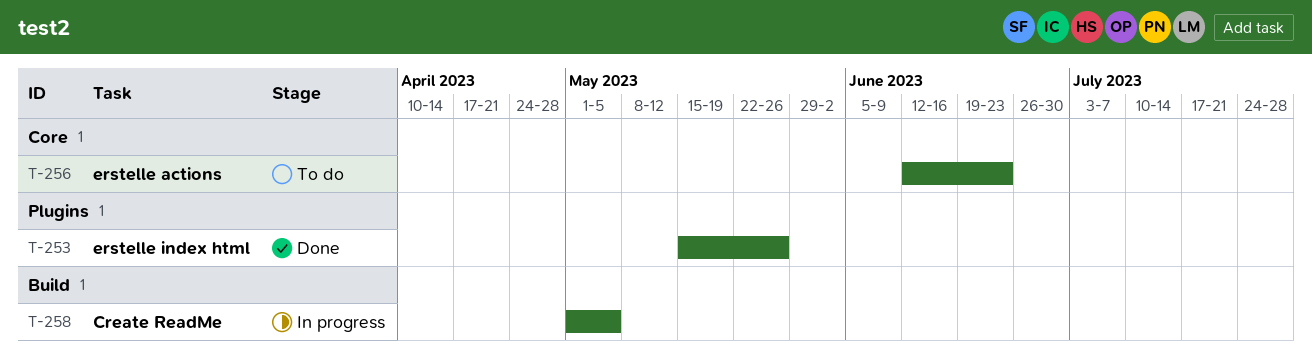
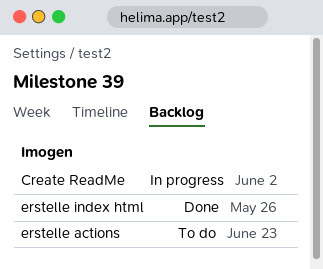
Create ReadMe, due: May 5 -> Jun 2

